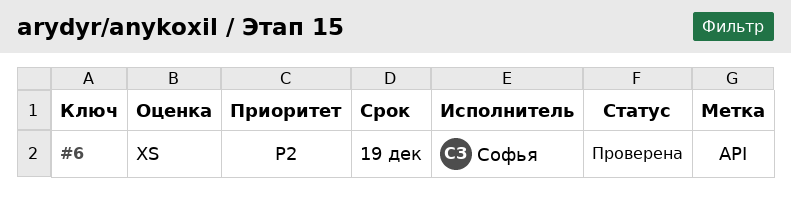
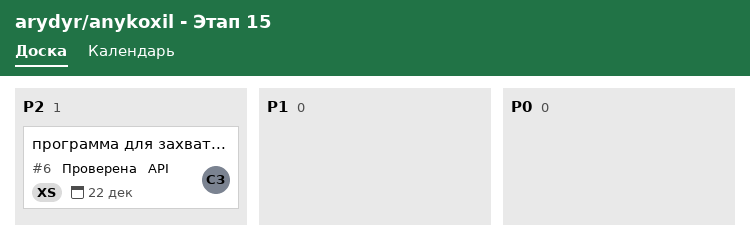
#6, due: Dec 19 -> Dec 22

